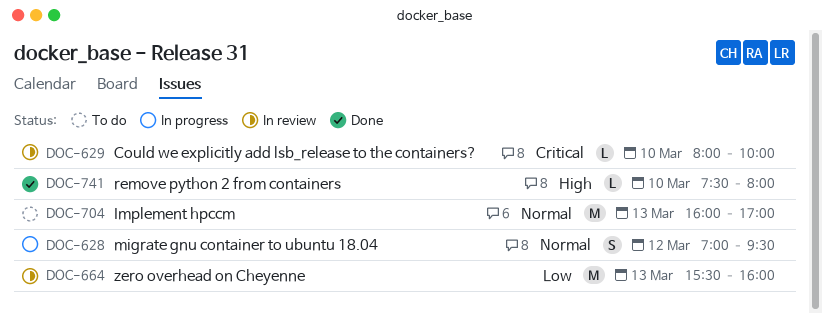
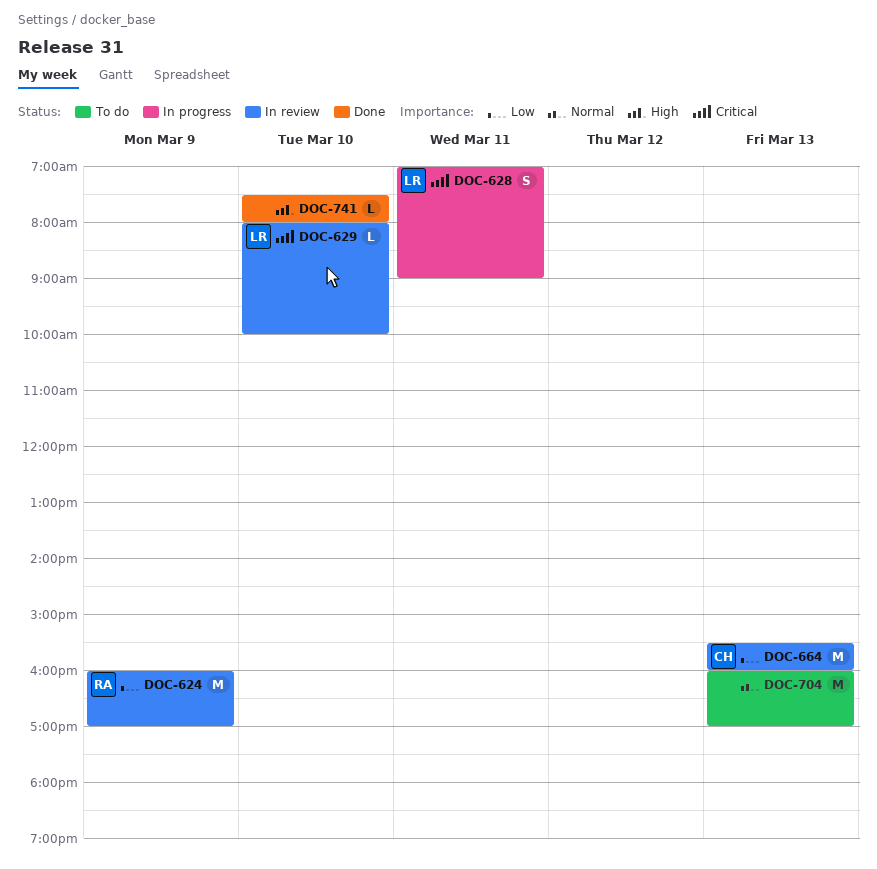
DOC-624: none -> present
DOC-628, priority: Normal -> Critical
DOC-628, day: Mar 12 -> Mar 11
DOC-628, ends: 09:30 -> 09:00

